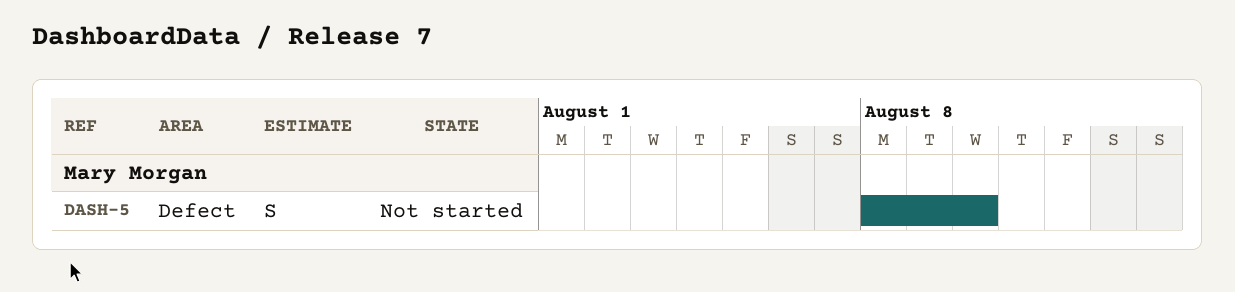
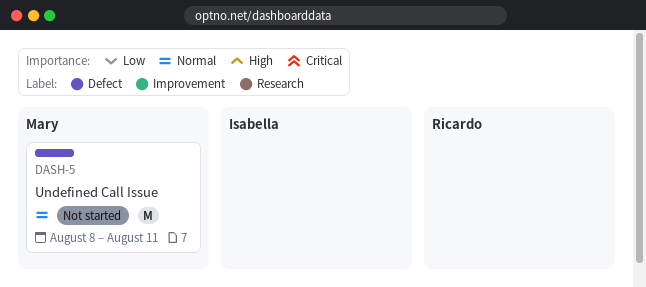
DASH-5, estimate: S -> M
DASH-5, due: Aug 10 -> Aug 11

